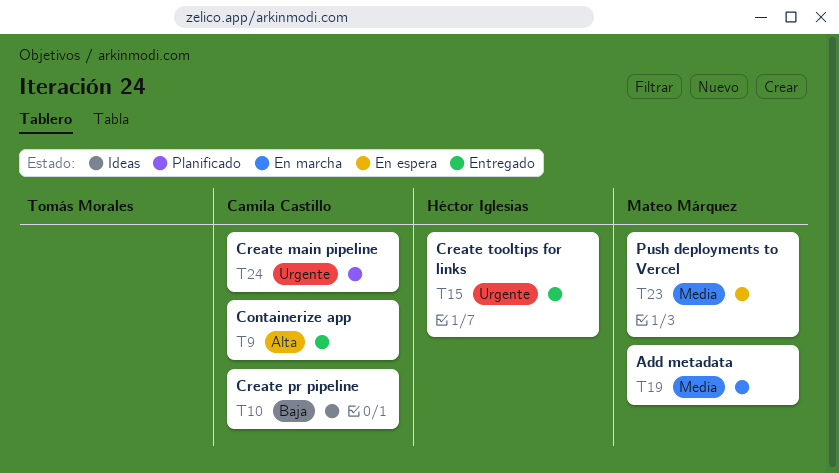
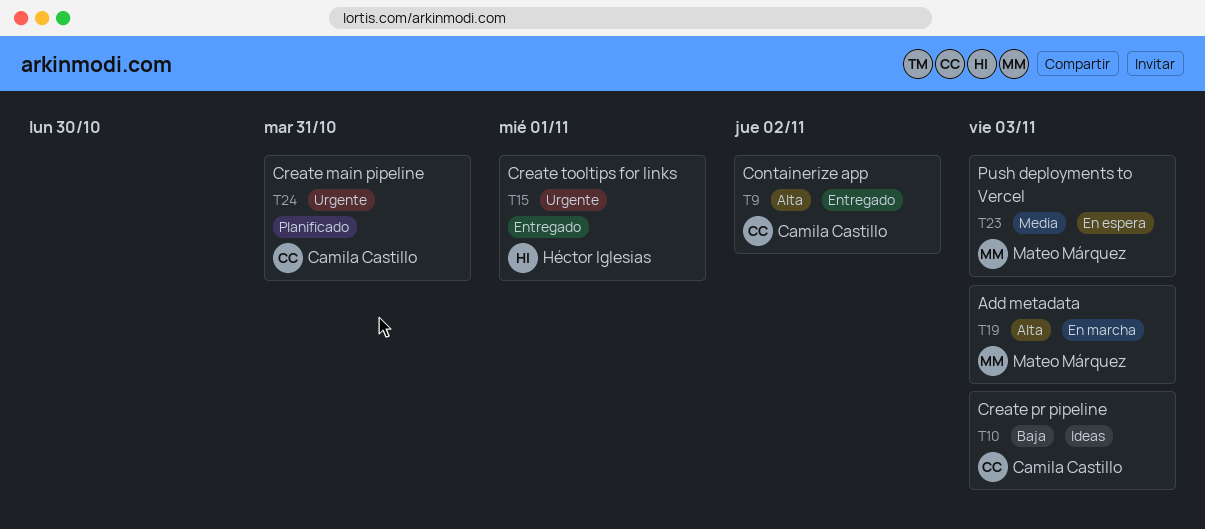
T19, priority: Media -> Alta

